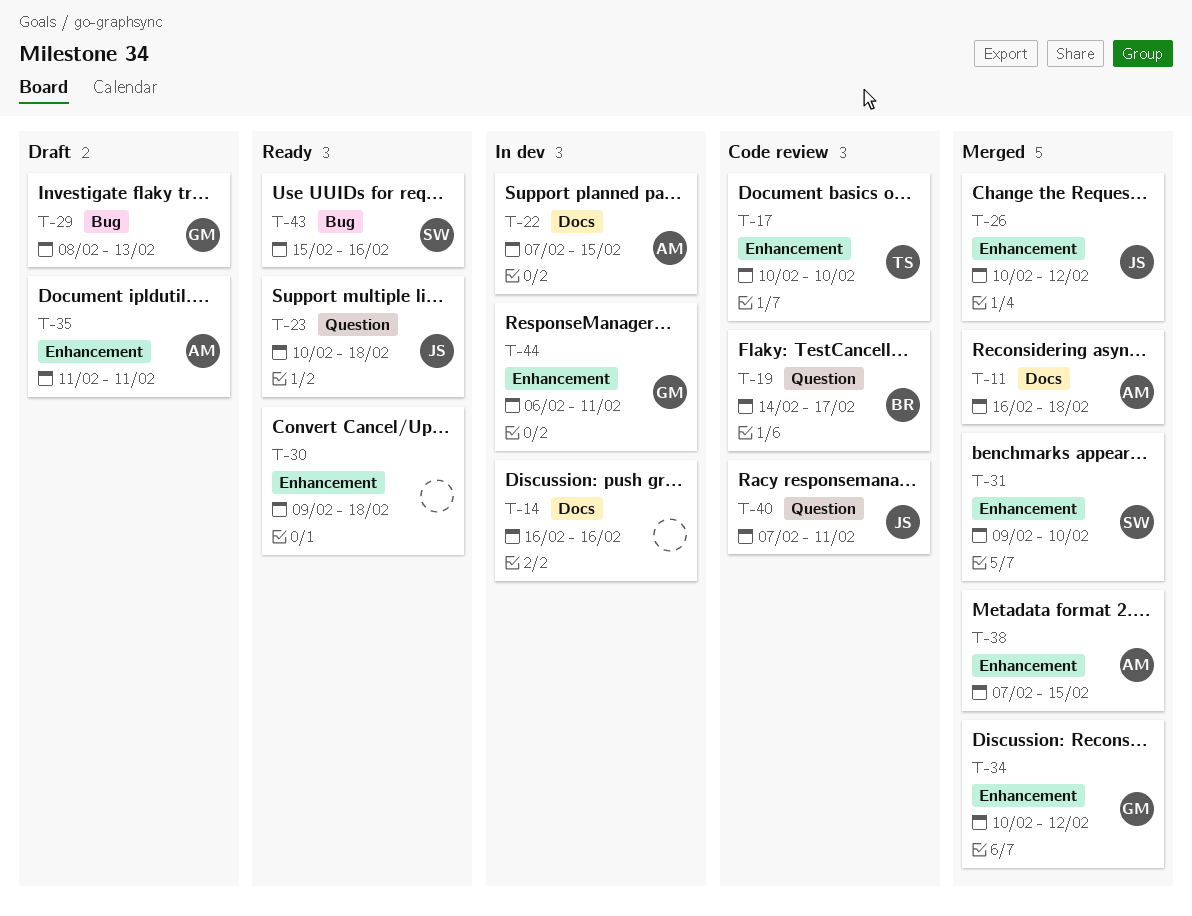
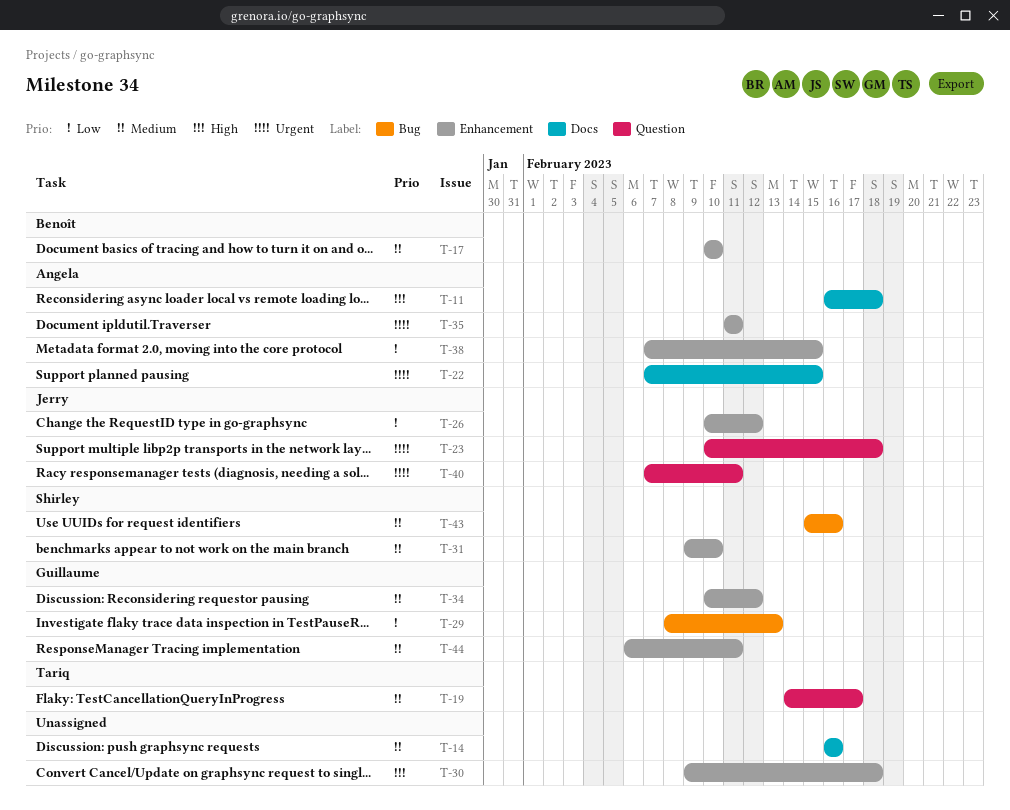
T-17, owner: Tariq -> Benoît
T-19, owner: Benoît -> Tariq

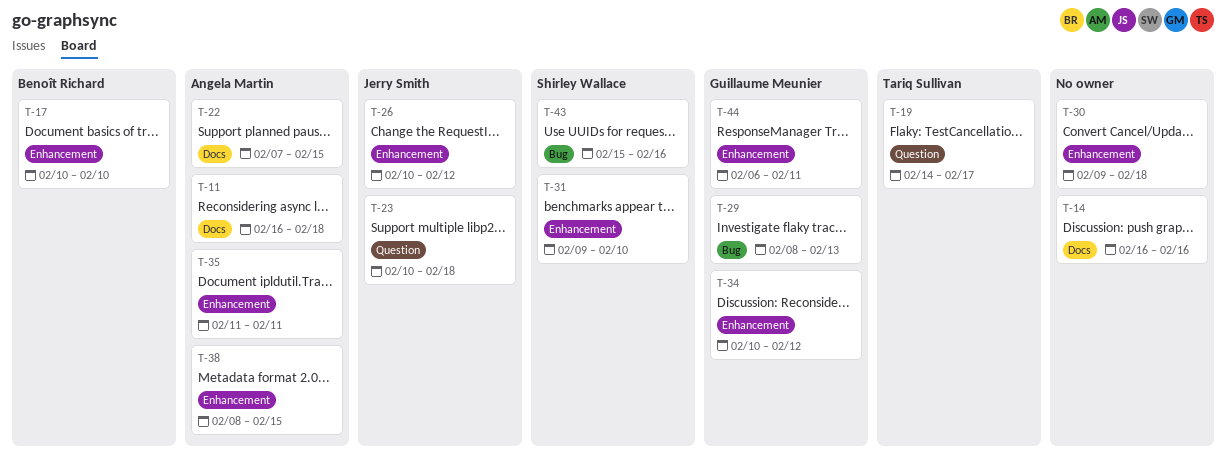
T-38, start: Feb 7 -> Feb 8
T-40: present -> none

